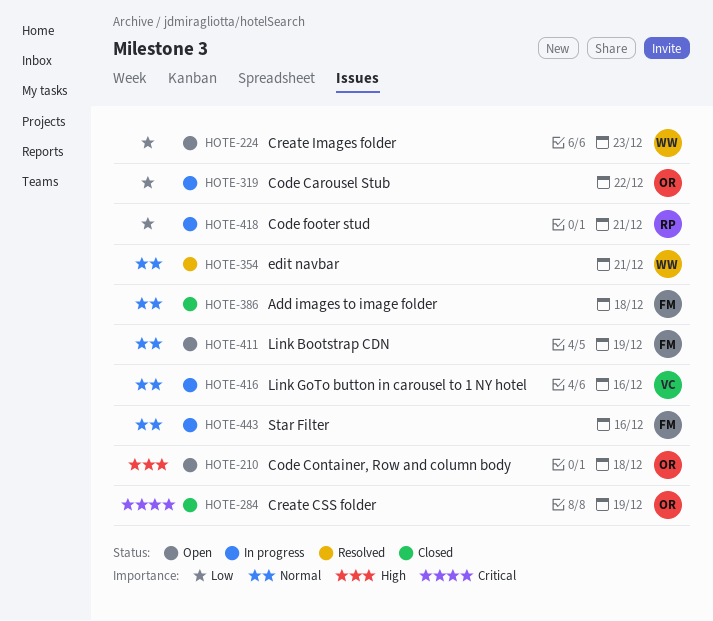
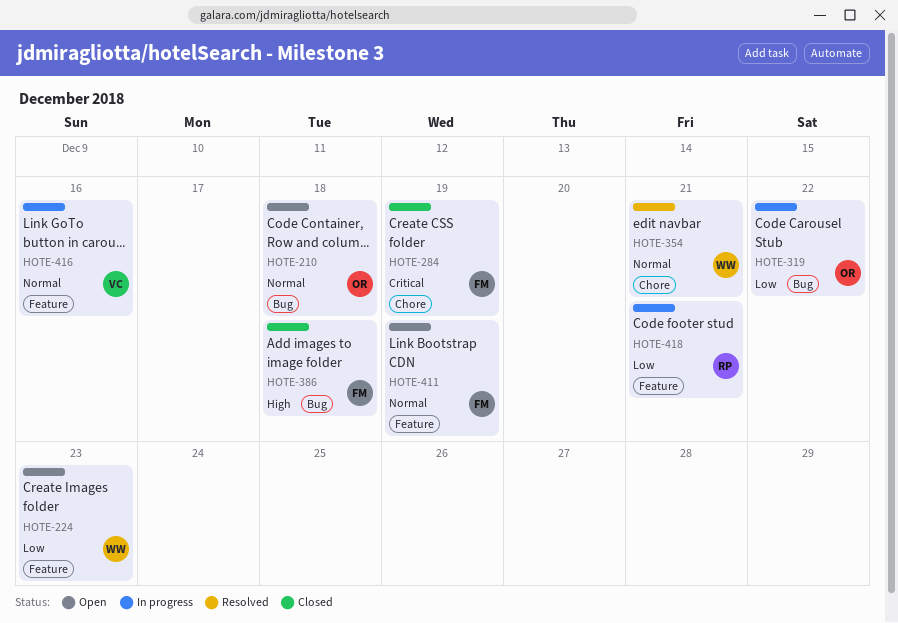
HOTE-210, priority: High -> Normal
HOTE-284, owner: OR -> FM
HOTE-386, priority: Normal -> High
HOTE-443: present -> none

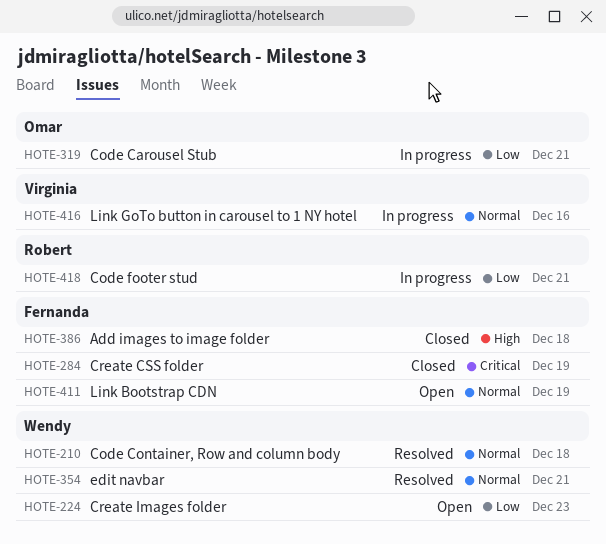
HOTE-210, status: Open -> Resolved
HOTE-210, owner: Omar -> Wendy
HOTE-319, due: Dec 22 -> Dec 21

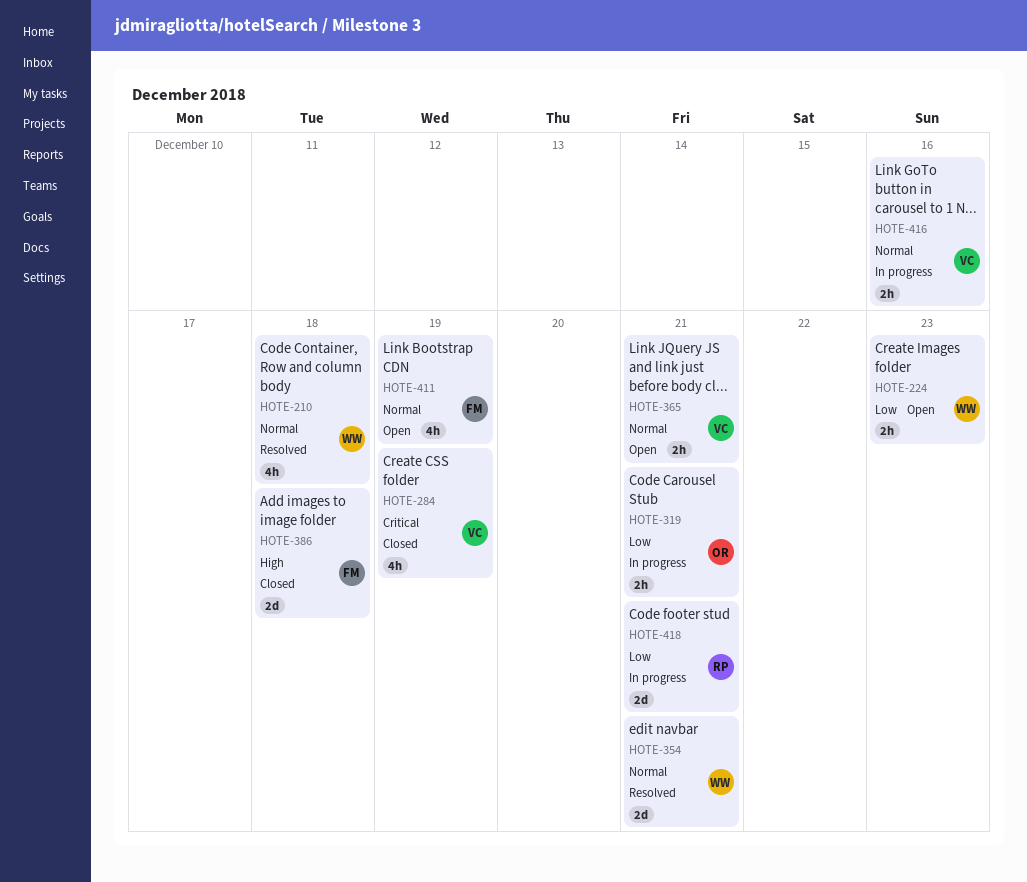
HOTE-284, owner: Fernanda -> Virginia
HOTE-365: none -> present

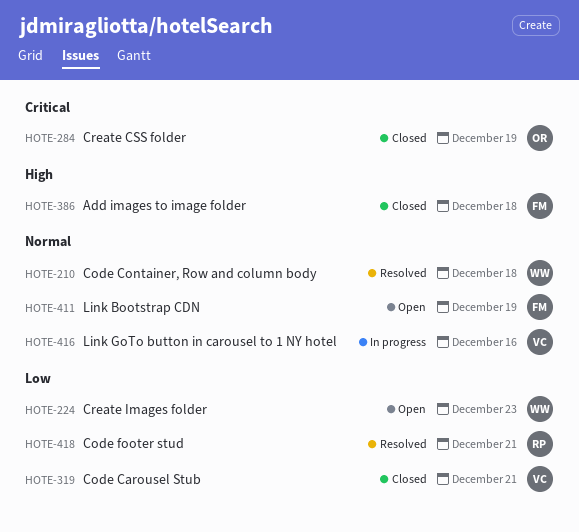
HOTE-284, owner: VC -> OR
HOTE-319, status: In progress -> Closed
HOTE-319, owner: OR -> VC
HOTE-354: present -> none
HOTE-365: present -> none
HOTE-418, status: In progress -> Resolved

